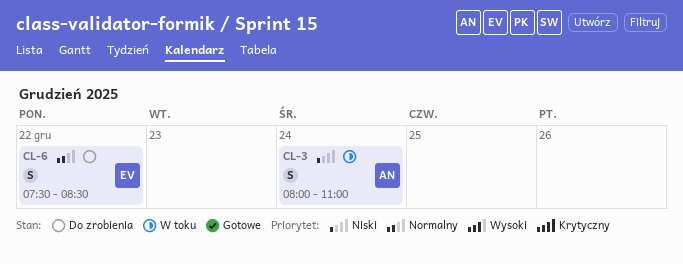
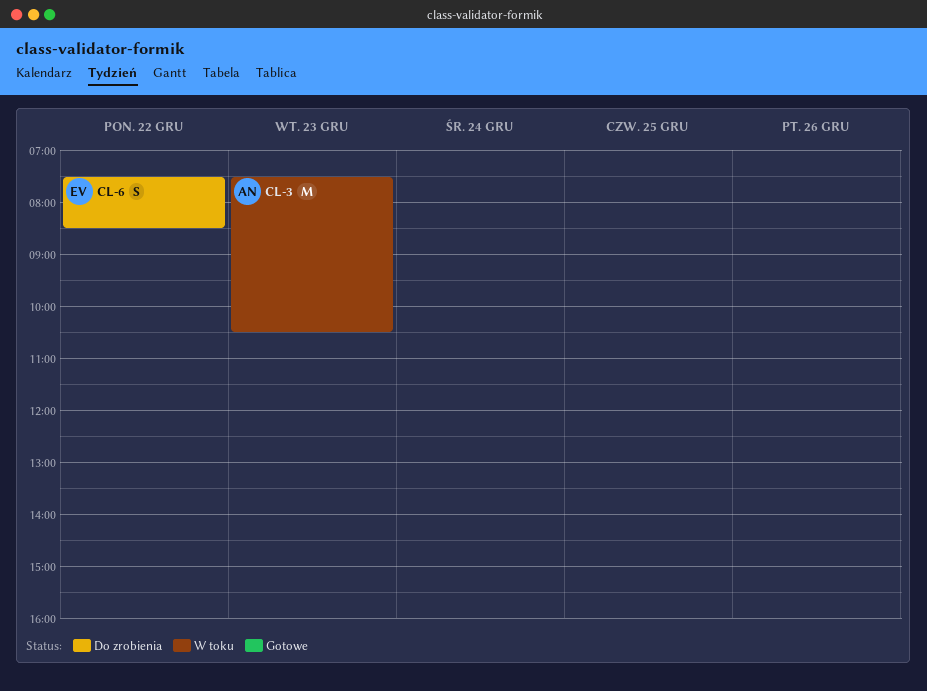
CL-3, estimate: S -> M
CL-3, day: Dec 24 -> Dec 23
CL-3, begins: 08:00 -> 07:30
CL-3, ends: 11:00 -> 10:30

